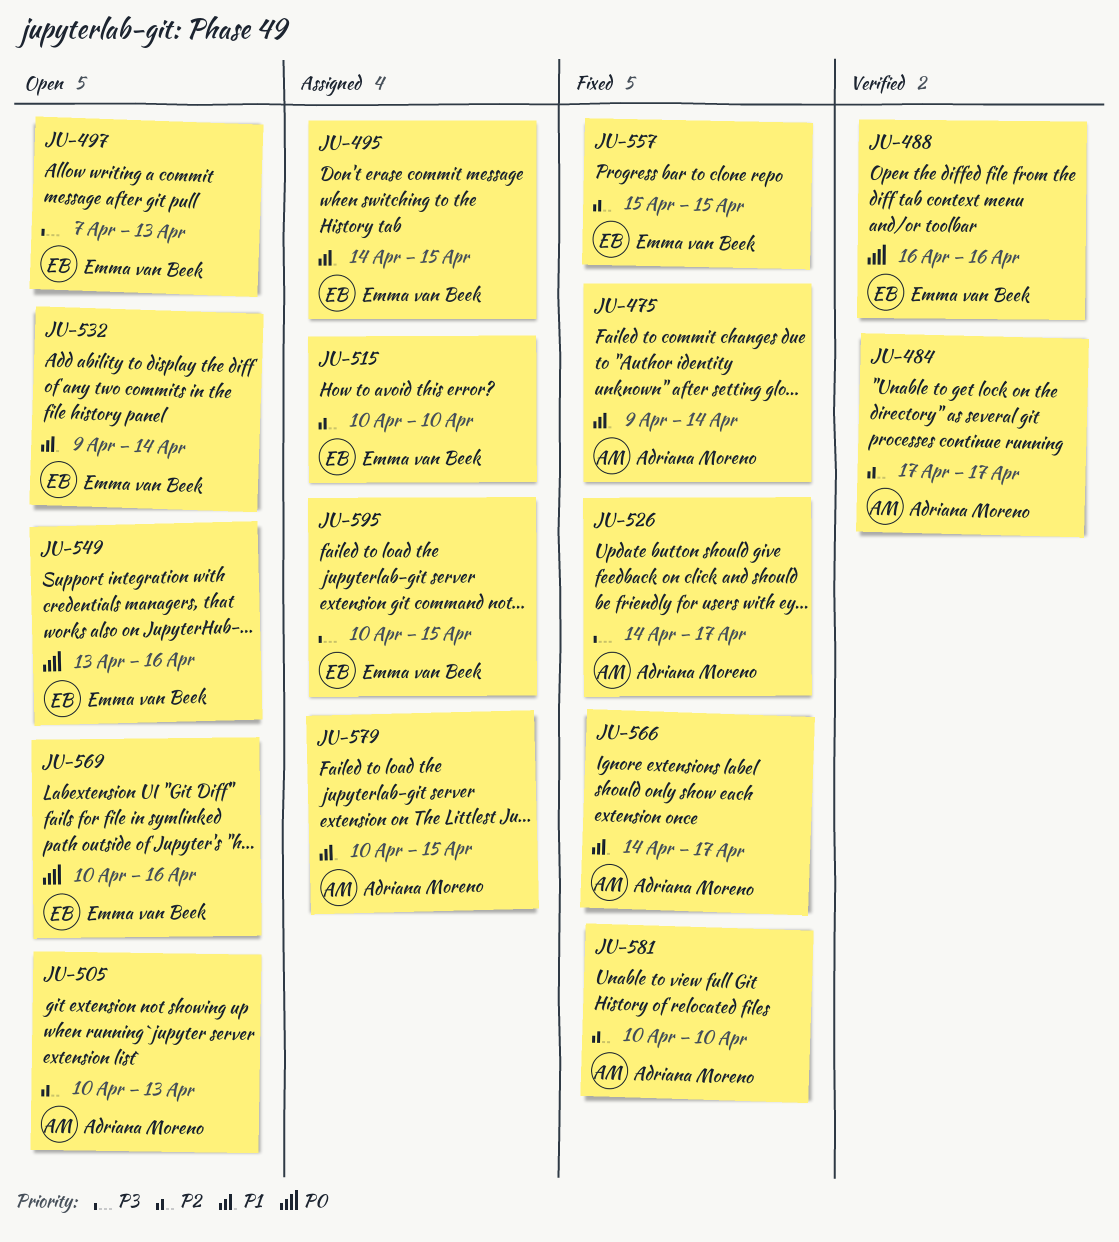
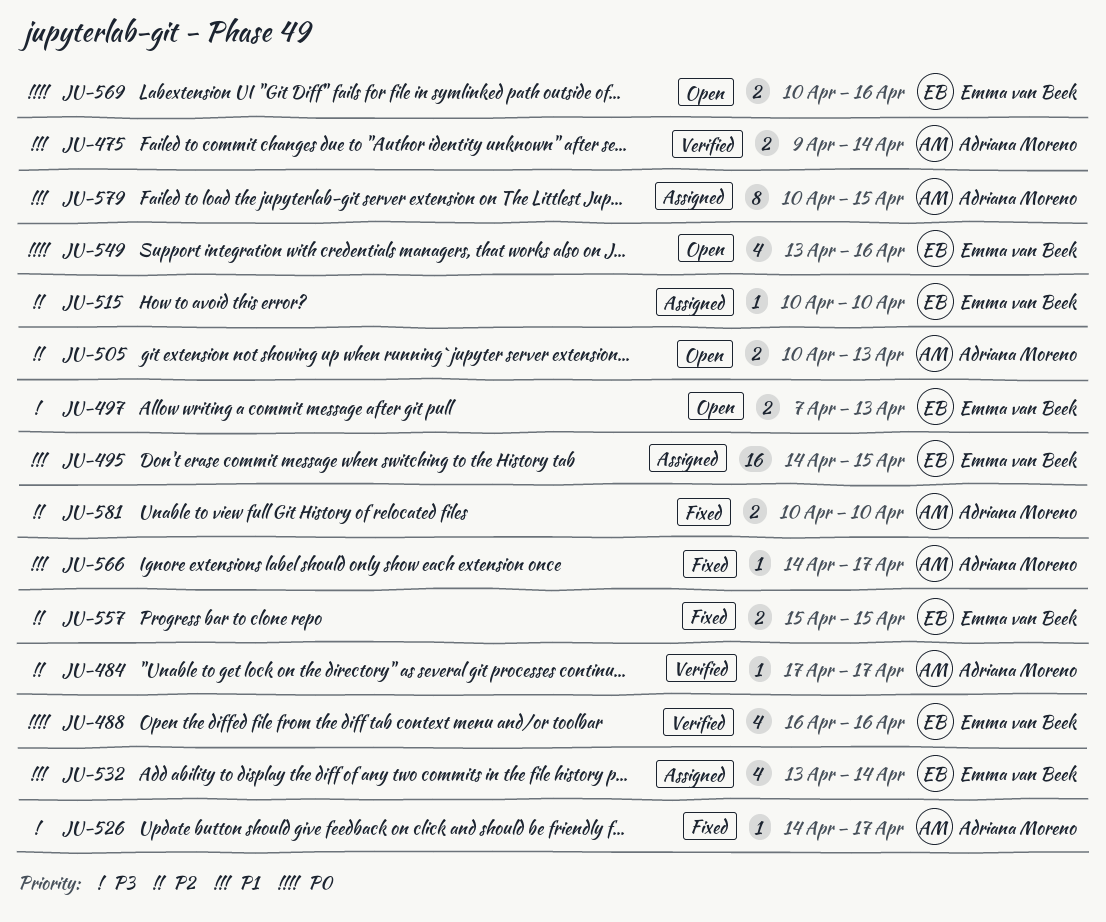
JU-475, status: Fixed -> Verified
JU-532, status: Open -> Assigned
JU-532, start: Apr 9 -> Apr 13
JU-595: present -> none

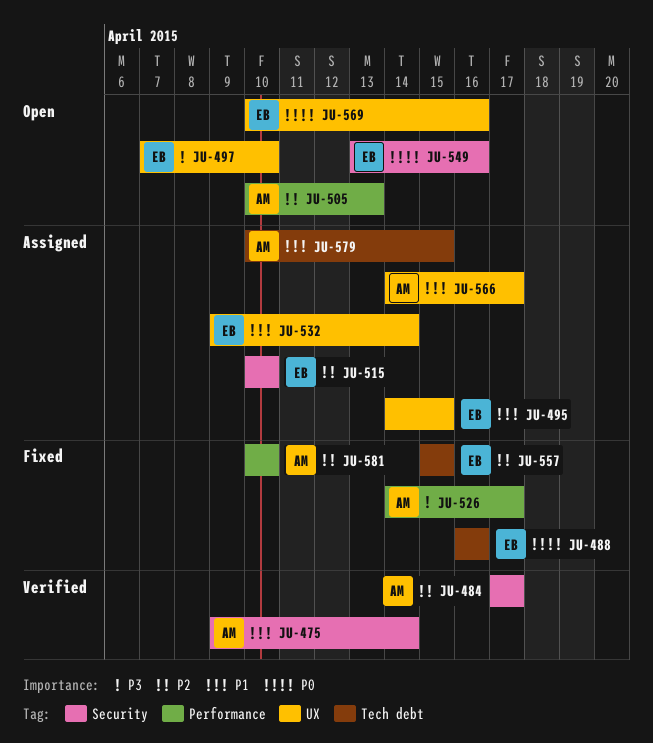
JU-488, status: Verified -> Fixed
JU-497, due: Apr 13 -> Apr 10
JU-532, start: Apr 13 -> Apr 9
JU-566, status: Fixed -> Assigned

